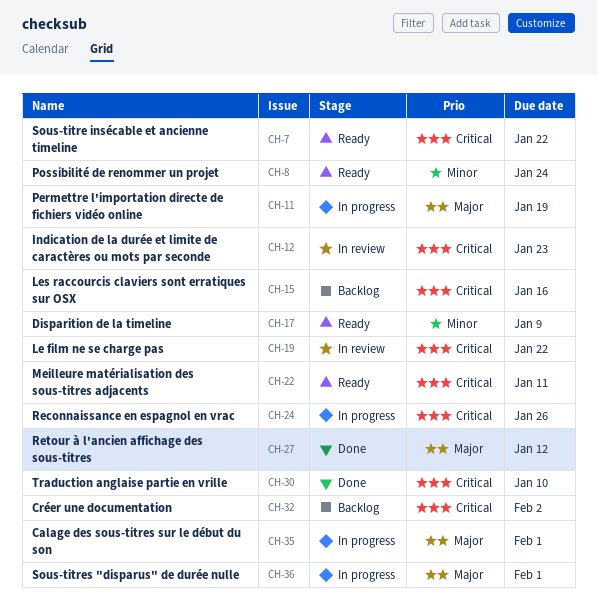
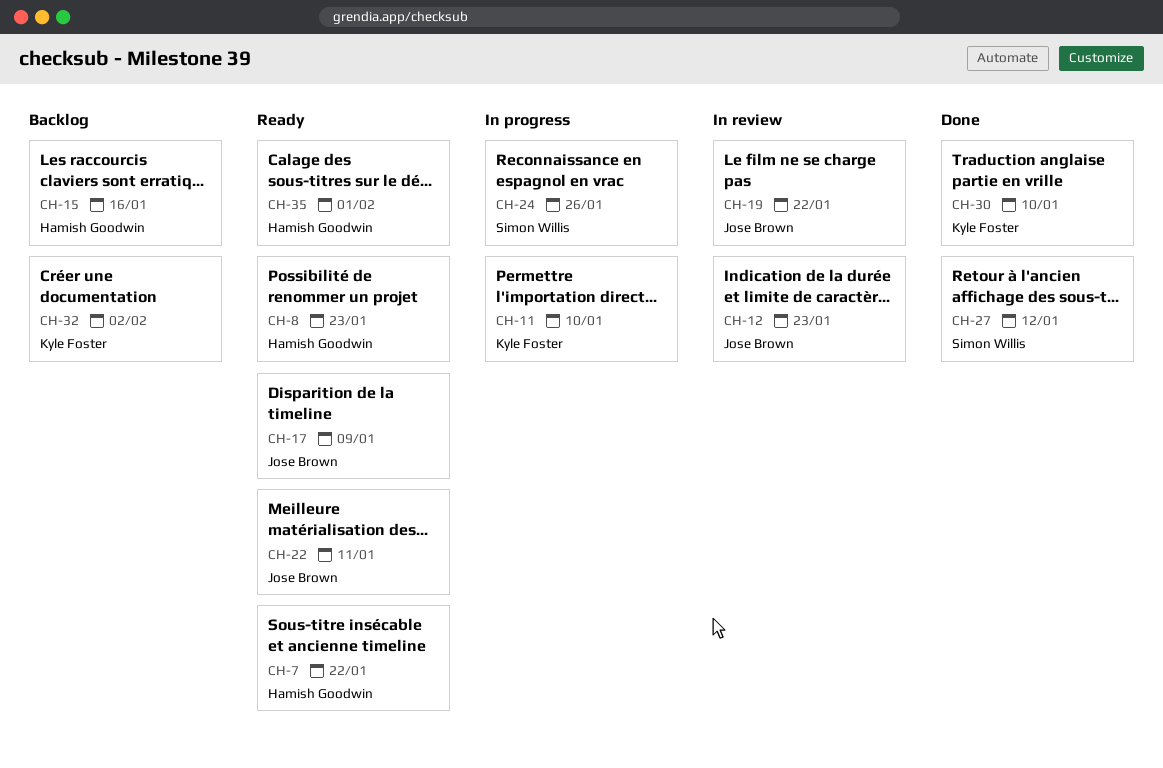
CH-8, due: Jan 24 -> Jan 23
CH-11, due: Jan 19 -> Jan 10
CH-35, status: In progress -> Ready
CH-36: present -> none

